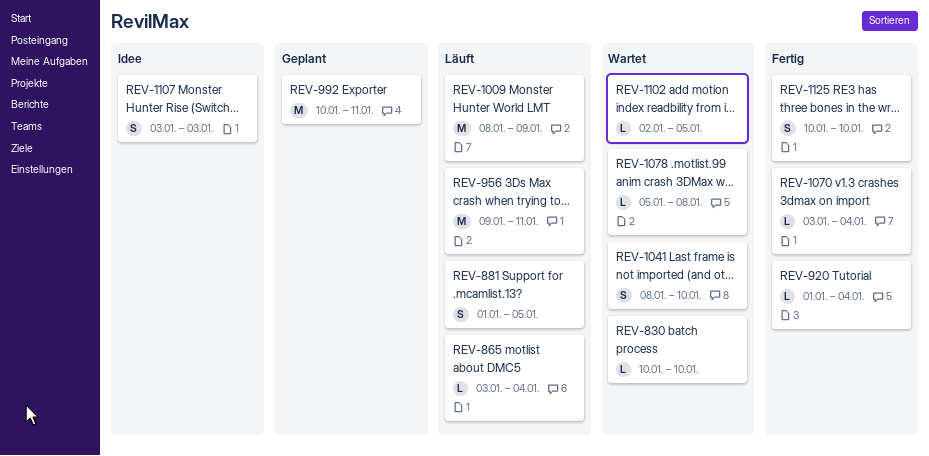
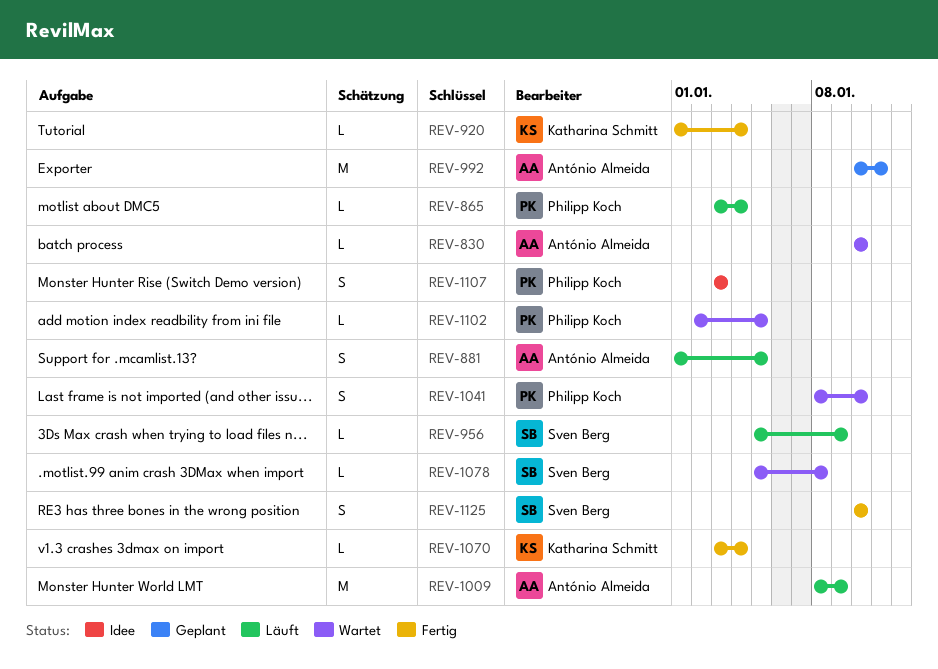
REV-956, estimate: M -> L
REV-956, start: Jan 9 -> Jan 5
REV-956, due: Jan 11 -> Jan 9

